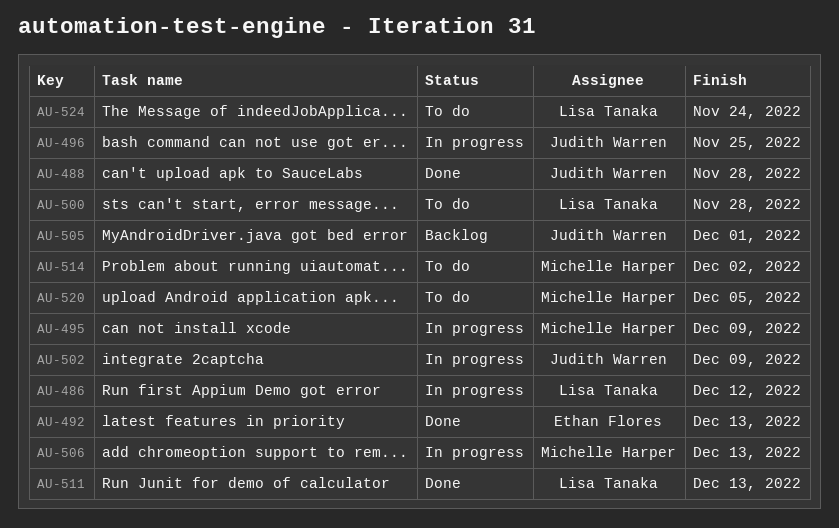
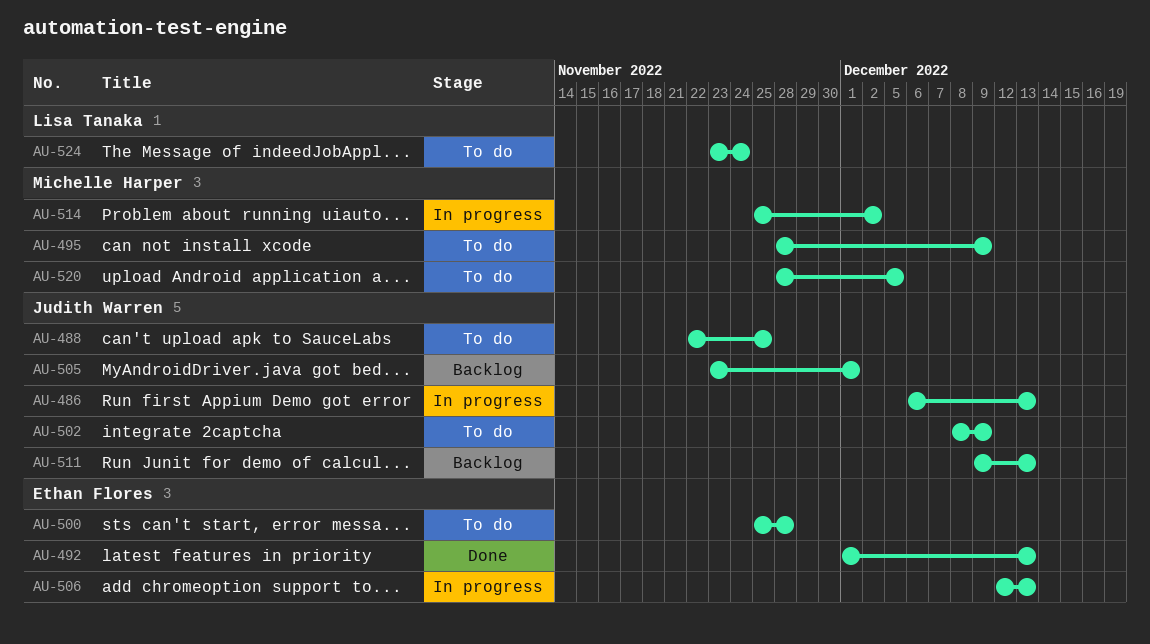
AU-486, owner: Lisa Tanaka -> Judith Warren
AU-486, due: Dec 12 -> Dec 13
AU-488, status: Done -> To do
AU-488, due: Nov 28 -> Nov 25
AU-495, status: In progress -> To do
AU-496: present -> none
AU-500, owner: Lisa Tanaka -> Ethan Flores
AU-502, status: In progress -> To do
AU-506, owner: Michelle Harper -> Ethan Flores
AU-511, status: Done -> Backlog
AU-511, owner: Lisa Tanaka -> Judith Warren
AU-514, status: To do -> In progress

